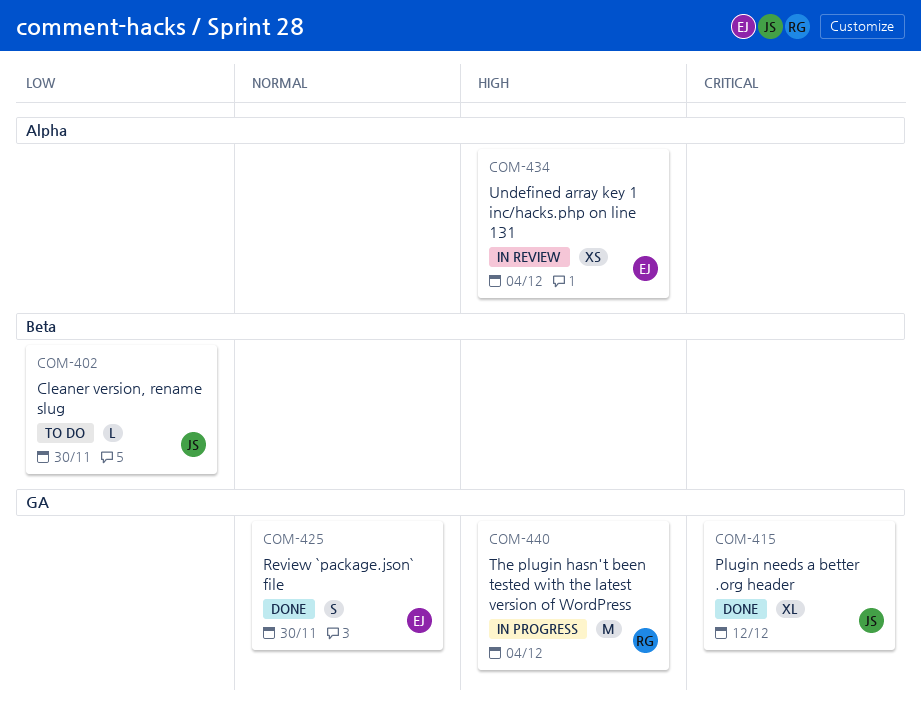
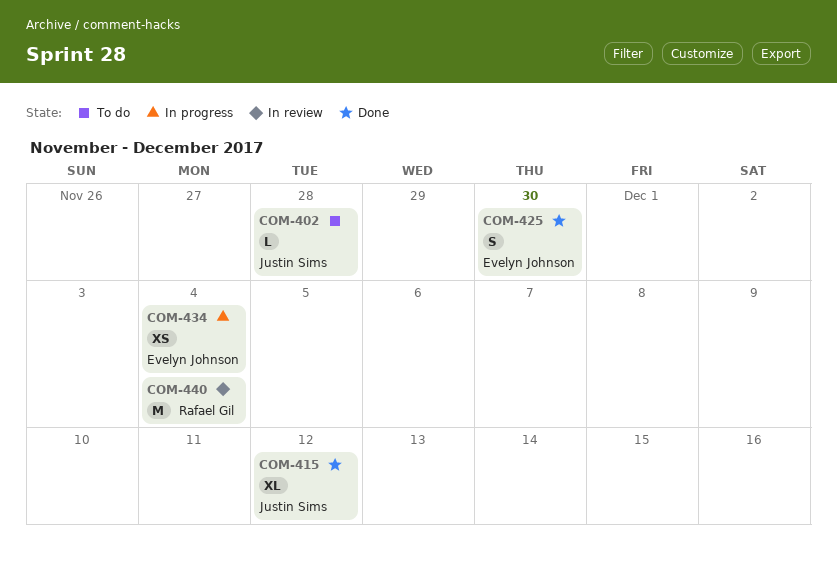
COM-402, due: Nov 30 -> Nov 28
COM-434, status: In review -> In progress
COM-440, status: In progress -> In review

